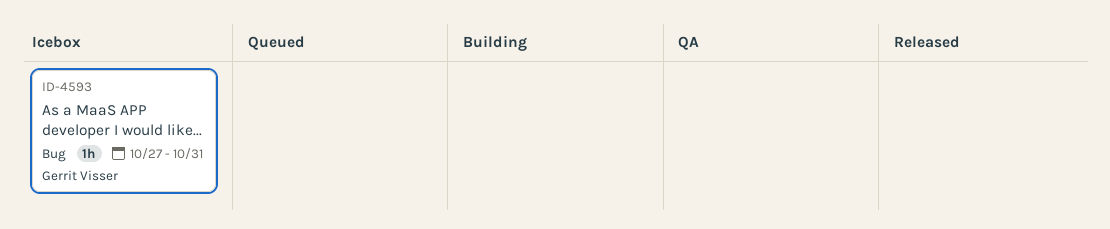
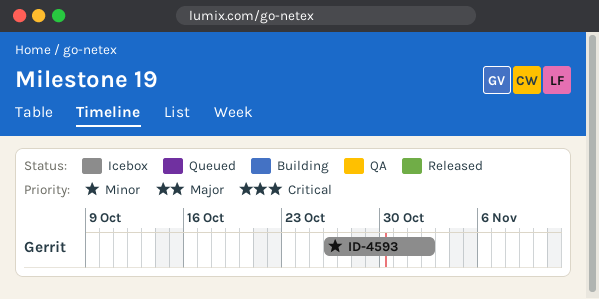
ID-4593, start: Oct 27 -> Oct 26
ID-4593, due: Oct 31 -> Nov 2

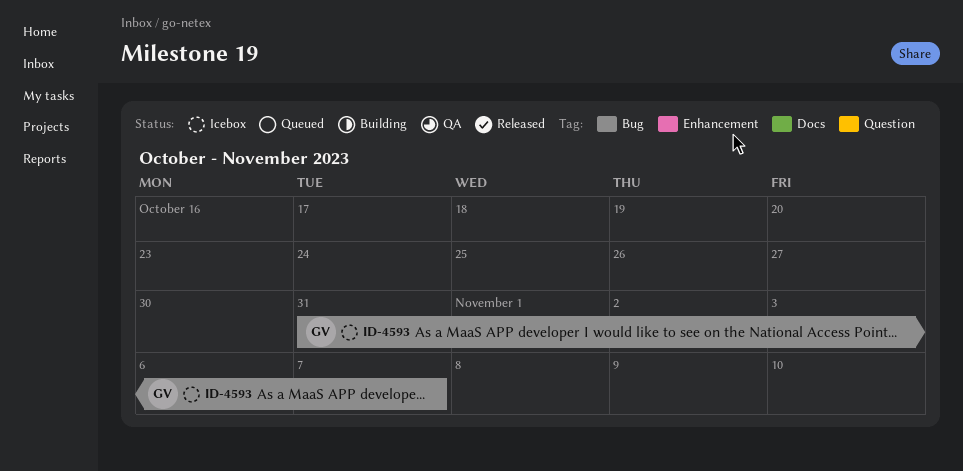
ID-4593, start: Oct 26 -> Oct 31
ID-4593, due: Nov 2 -> Nov 7

